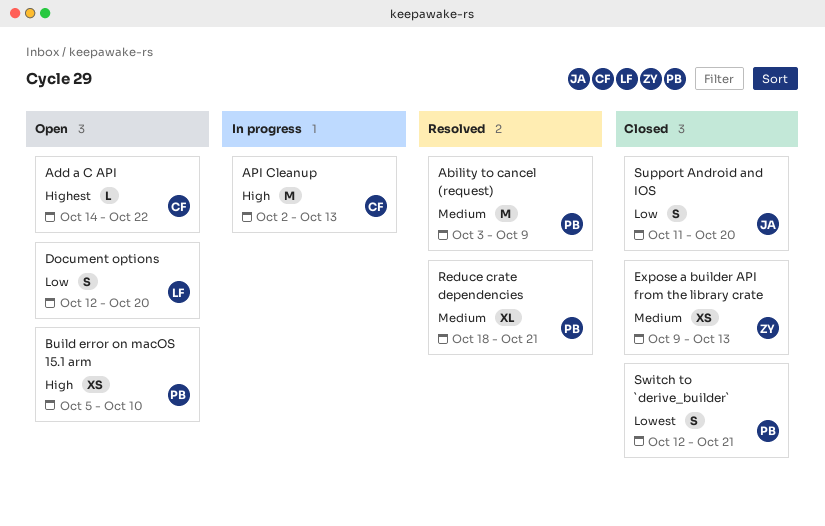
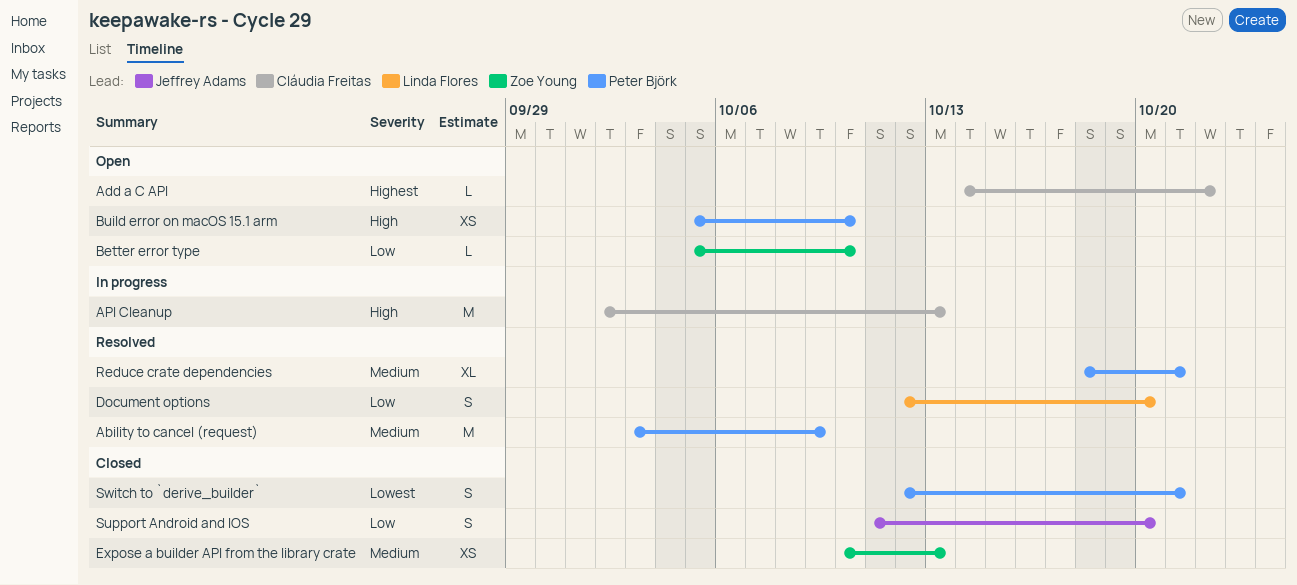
Better error type: none -> present
Document options, status: Open -> Resolved
Expose a builder API from the library crate, start: Oct 9 -> Oct 10

